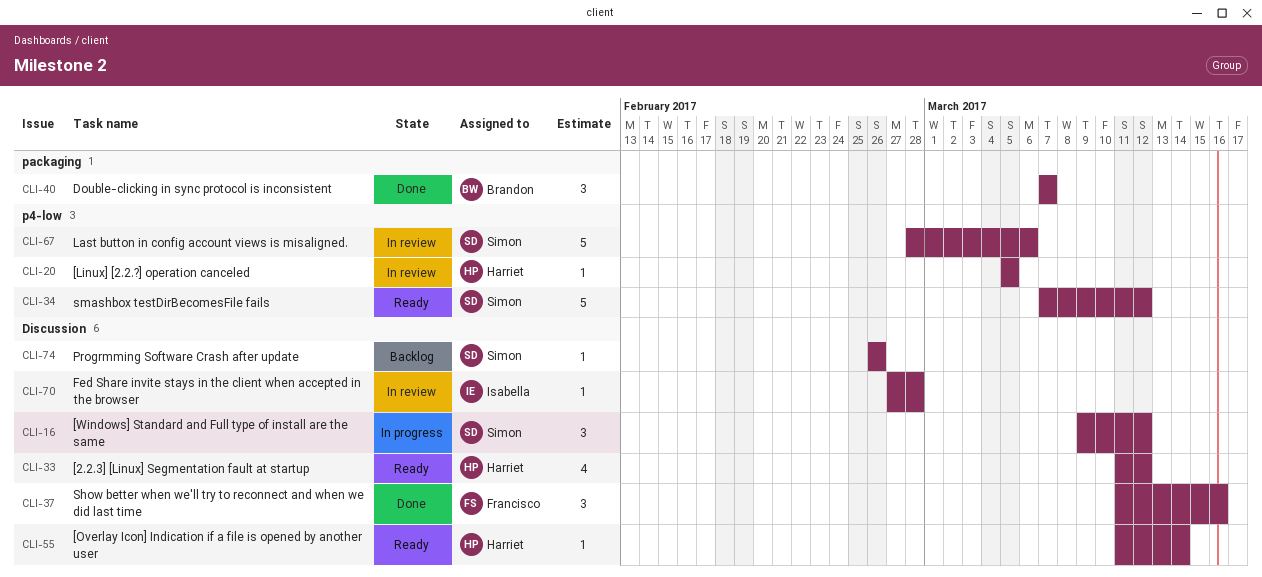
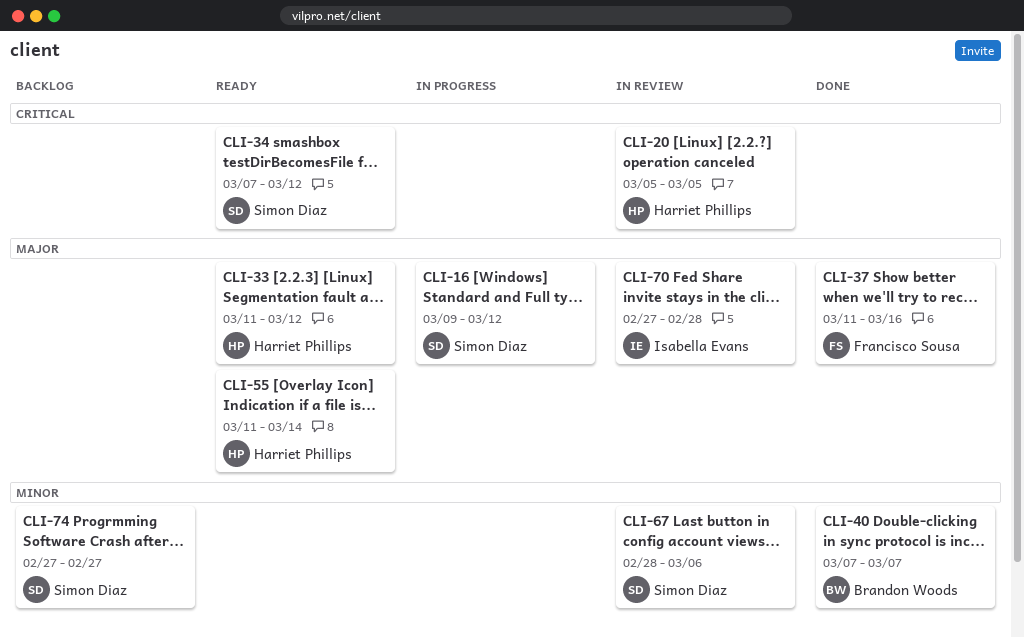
CLI-74, start: Feb 26 -> Feb 27
CLI-74, due: Feb 26 -> Feb 27

